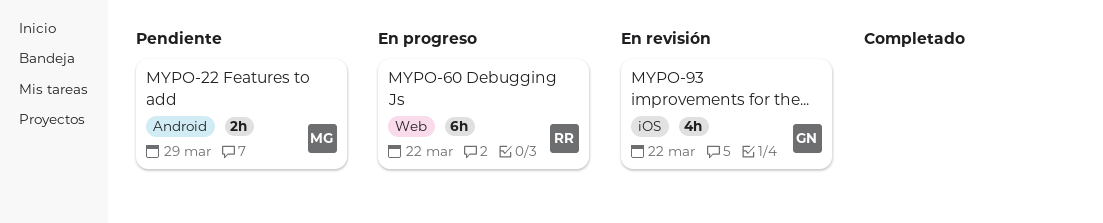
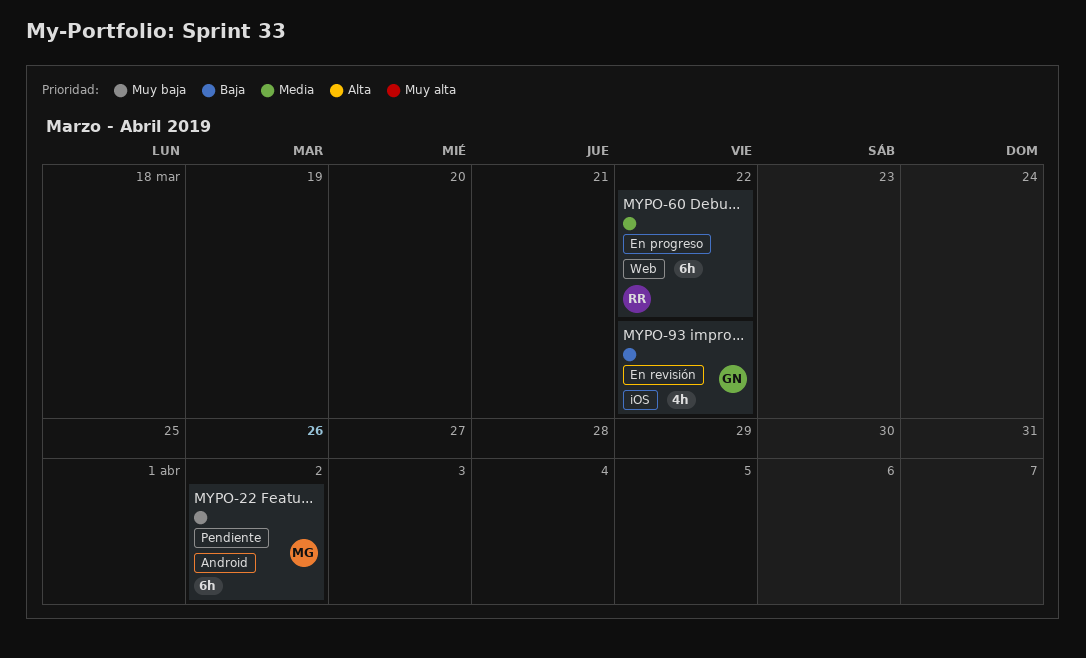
MYPO-22, estimate: 2h -> 6h
MYPO-22, due: Mar 29 -> Apr 2

